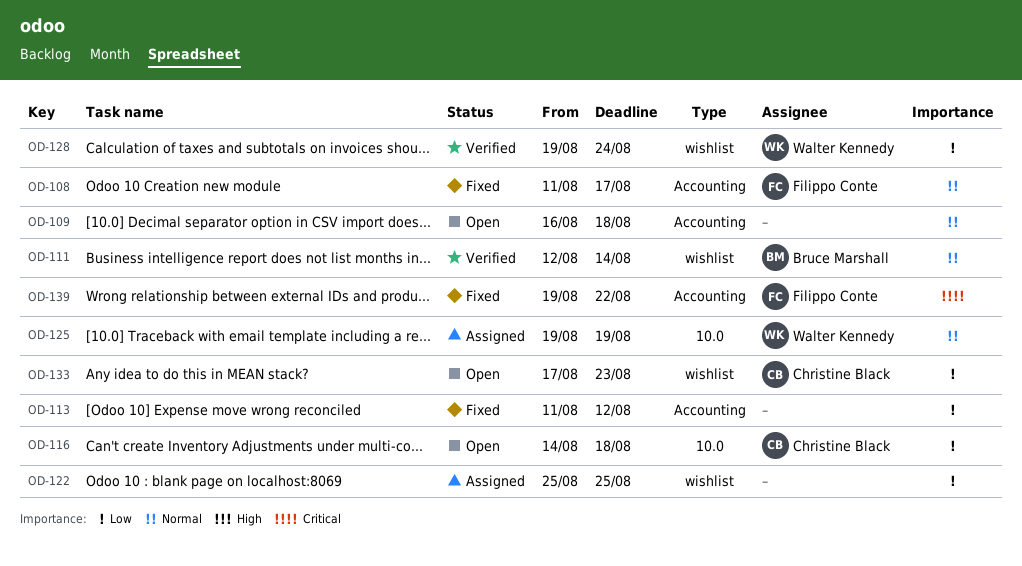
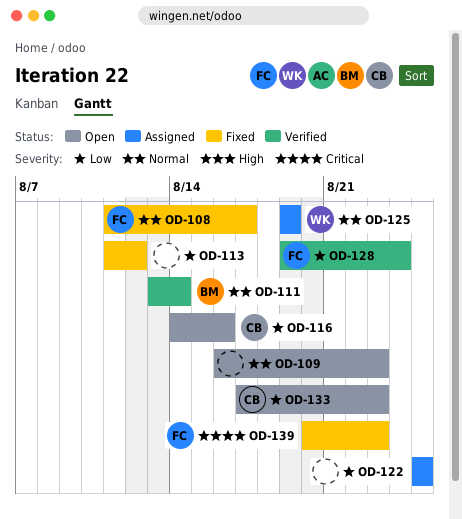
OD-109, due: Aug 18 -> Aug 23
OD-111, start: Aug 12 -> Aug 13
OD-116, due: Aug 18 -> Aug 16
OD-128, owner: Walter Kennedy -> Filippo Conte
OD-139, start: Aug 19 -> Aug 20
OD-139, due: Aug 22 -> Aug 23

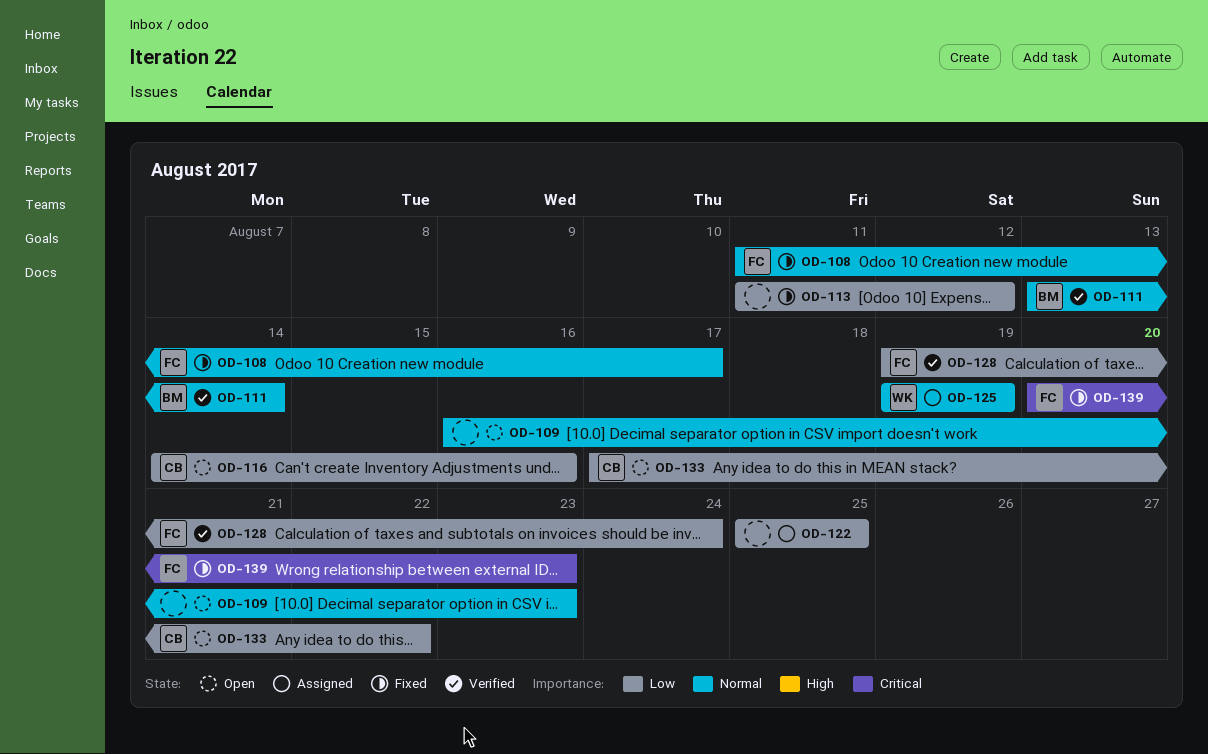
OD-133, due: Aug 23 -> Aug 22

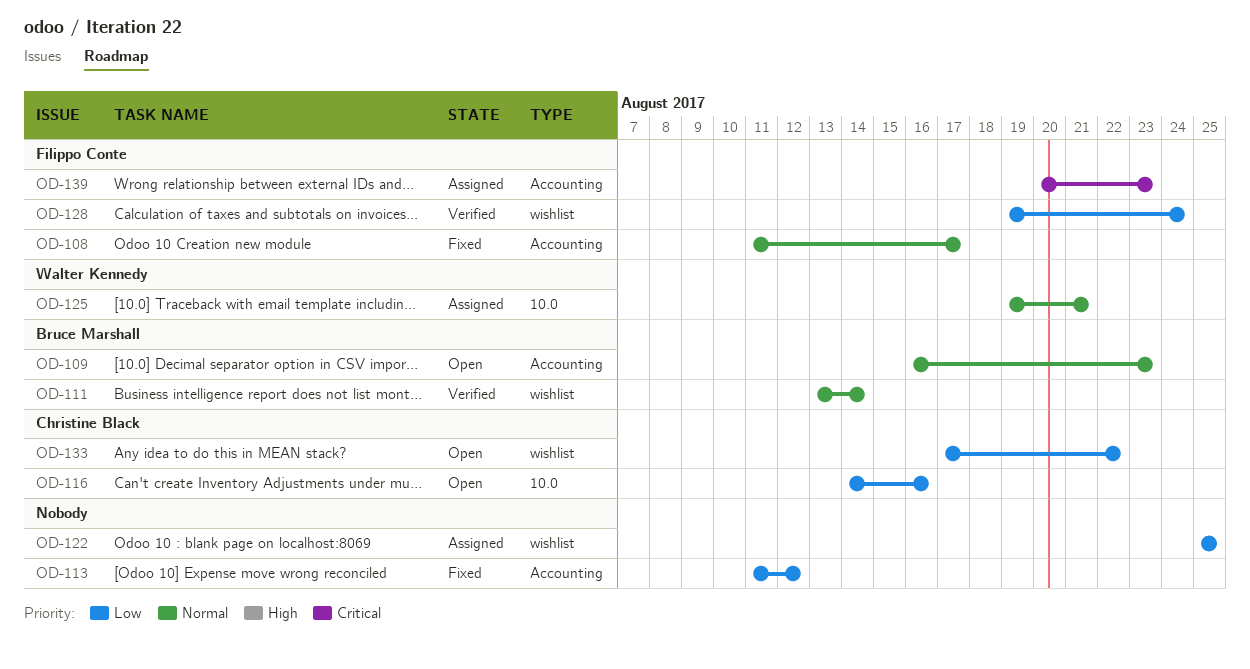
OD-109, owner: none -> Bruce Marshall
OD-125, due: Aug 19 -> Aug 21
OD-139, status: Fixed -> Assigned

